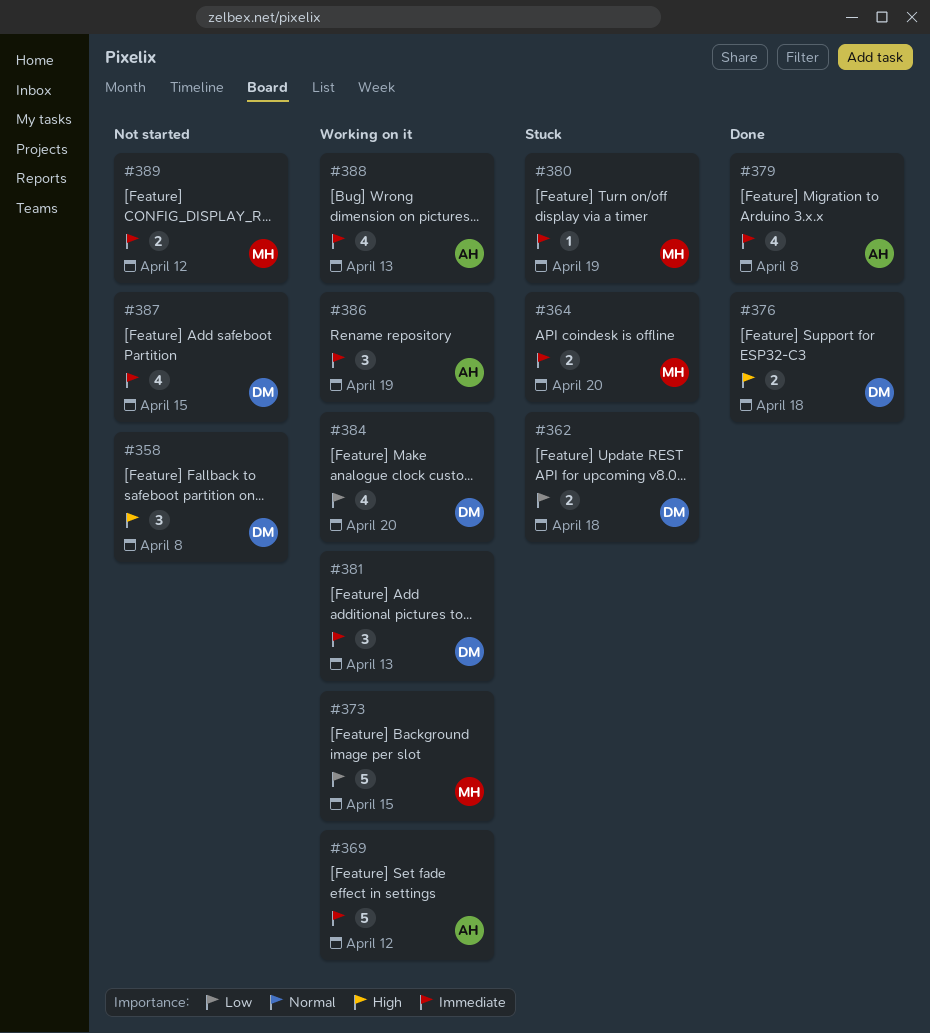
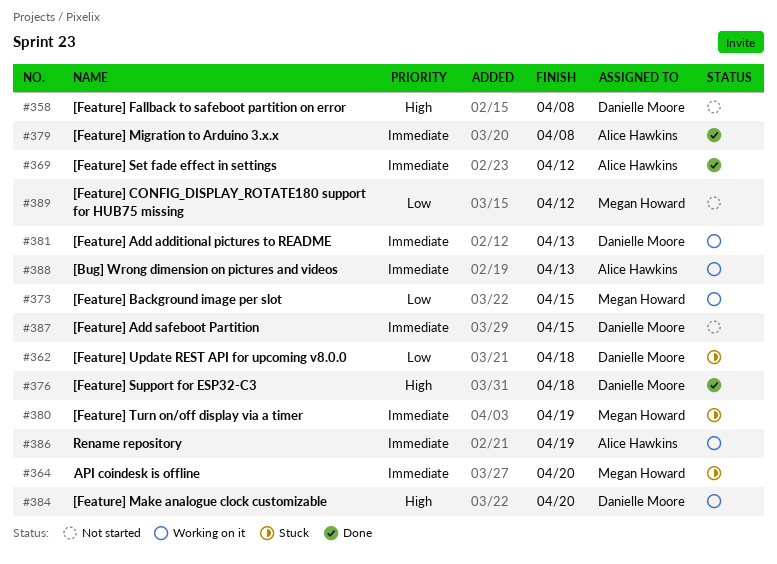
#369, status: Working on it -> Done
#384, priority: Low -> High
#389, priority: Immediate -> Low

